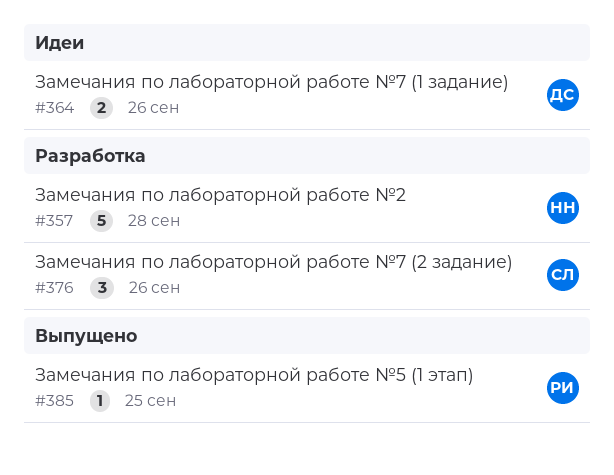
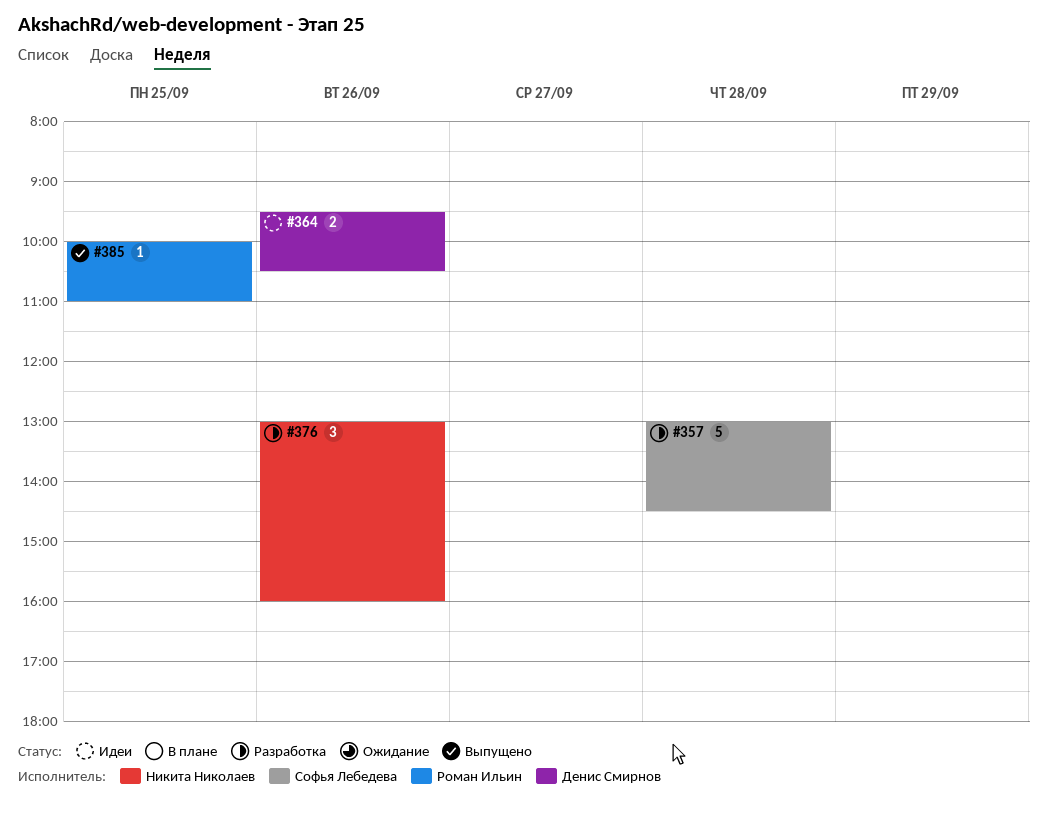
#357, owner: Никита Николаев -> Софья Лебедева
#376, owner: Софья Лебедева -> Никита Николаев

